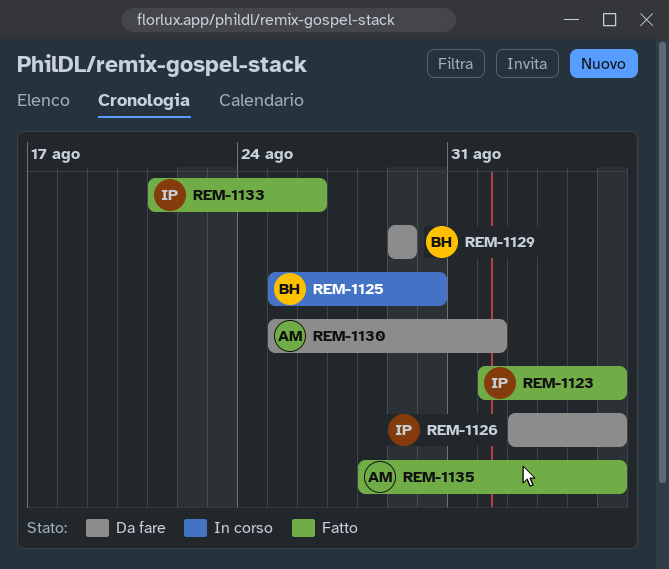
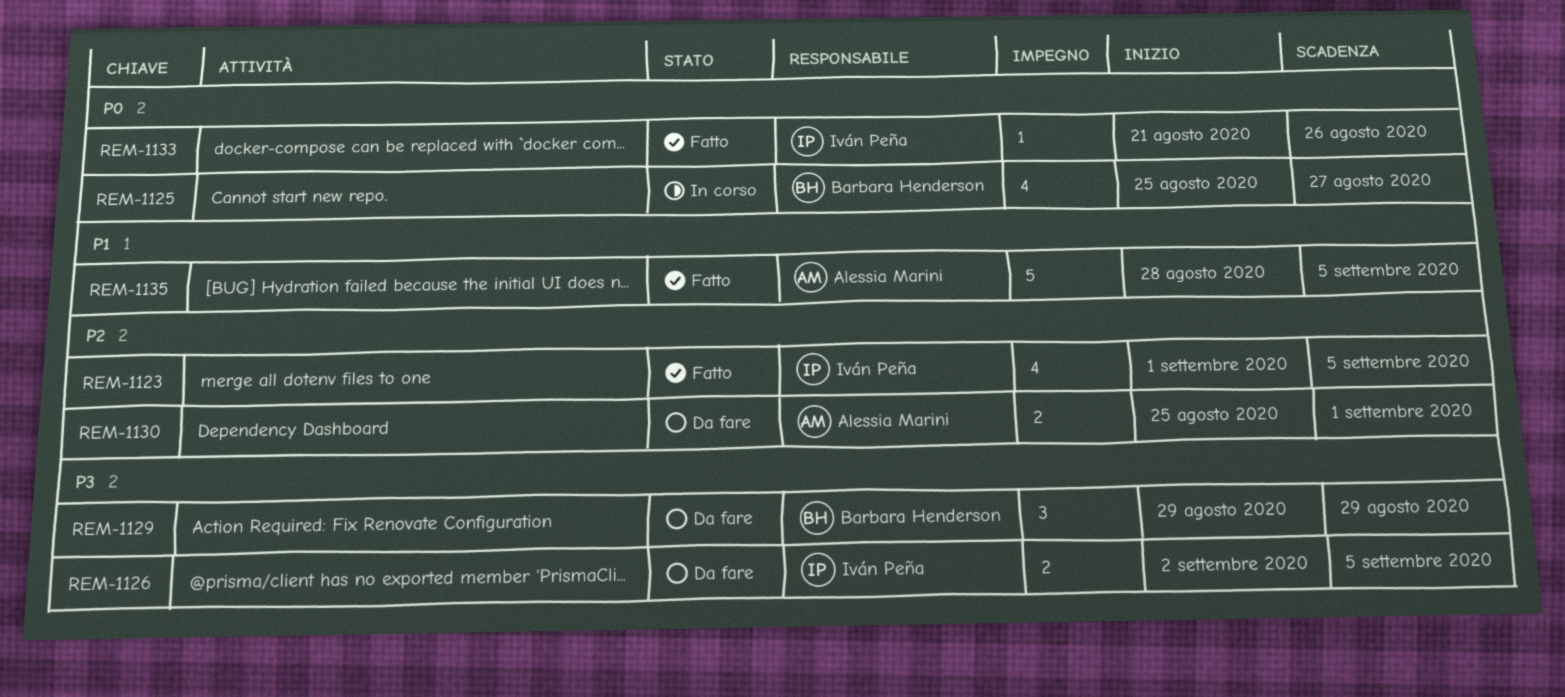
REM-1125, due: Aug 30 -> Aug 27

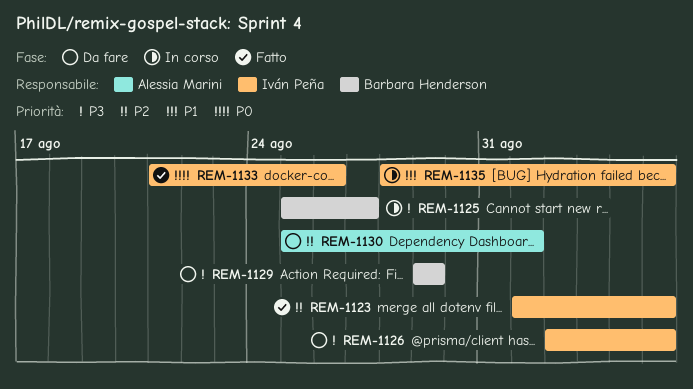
REM-1125, priority: P0 -> P3
REM-1135, status: Fatto -> In corso
REM-1135, owner: Alessia Marini -> Iván Peña

